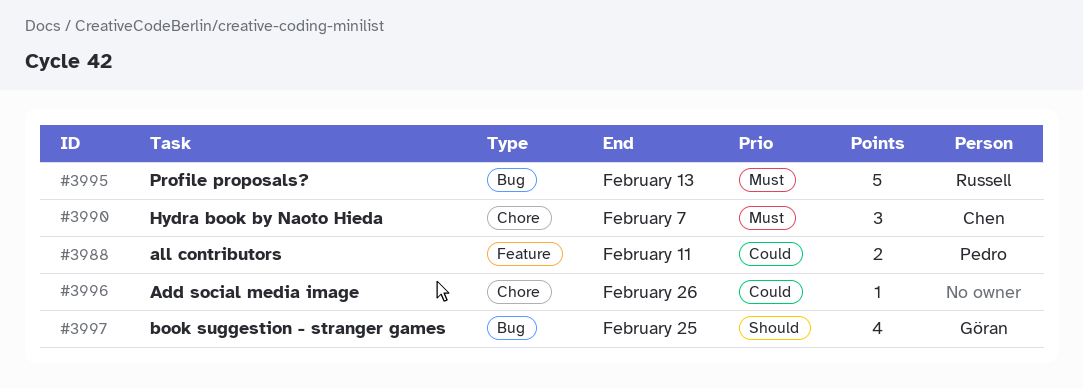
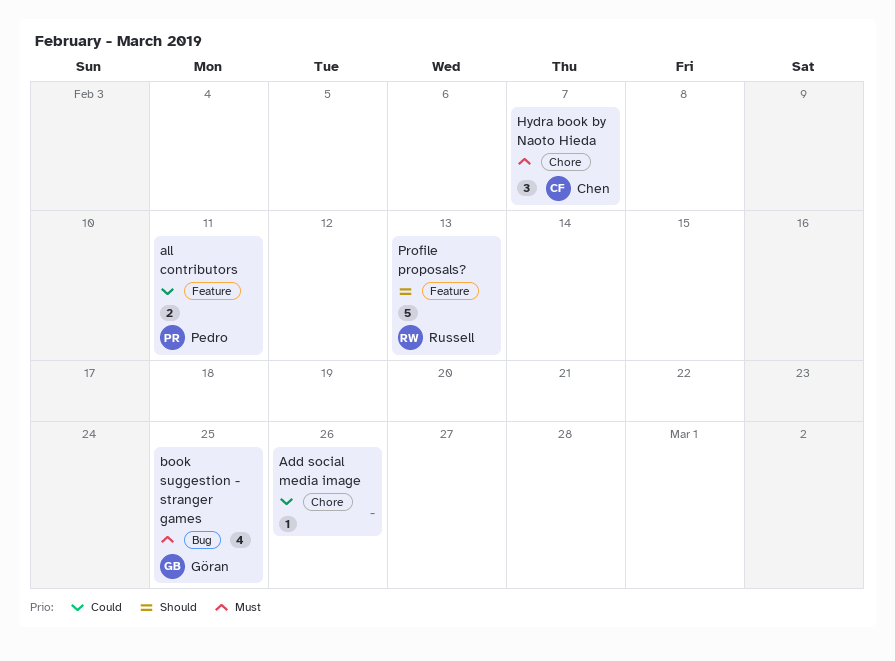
book suggestion - stranger games, priority: Should -> Must
Profile proposals?, priority: Must -> Should
Profile proposals?, label: Bug -> Feature

